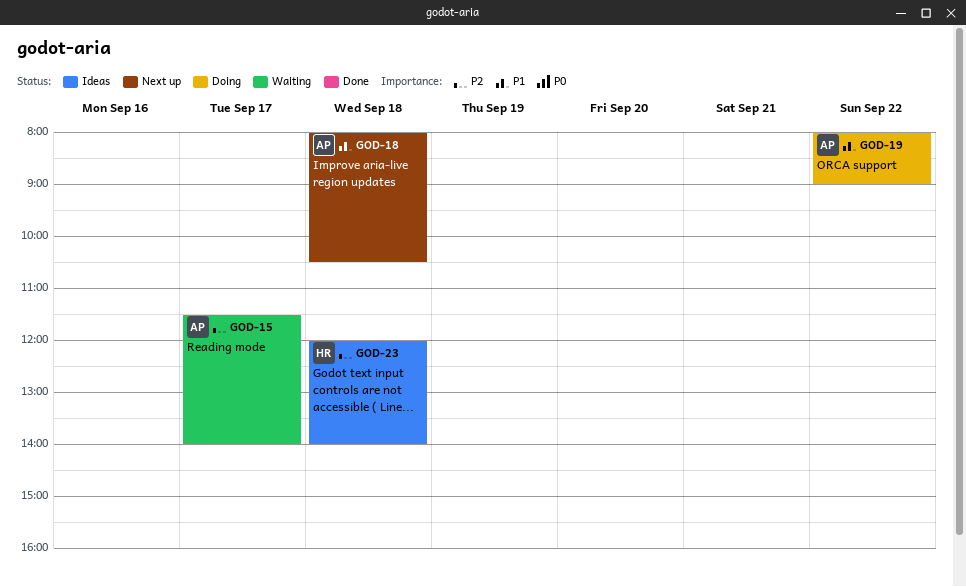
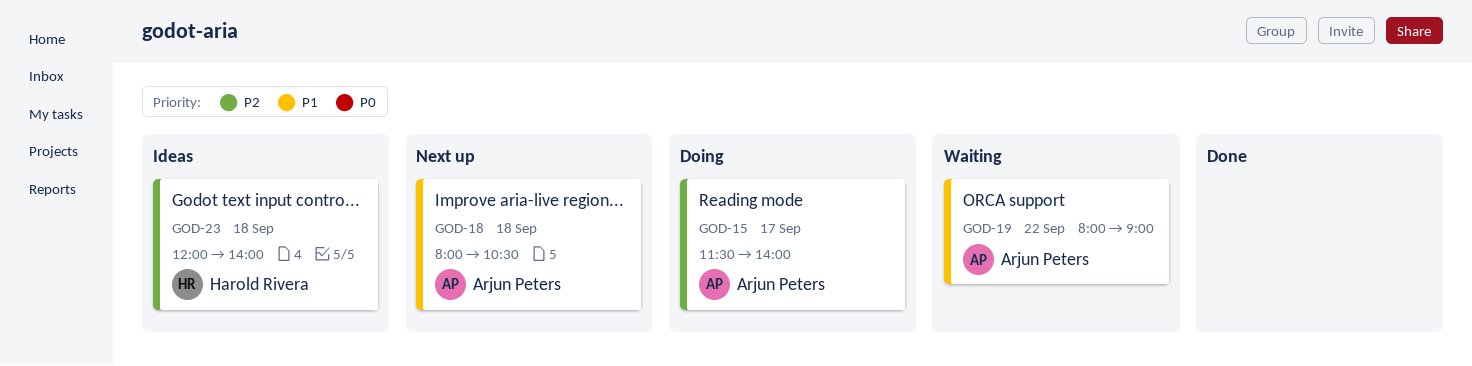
GOD-15, status: Waiting -> Doing
GOD-19, status: Doing -> Waiting

